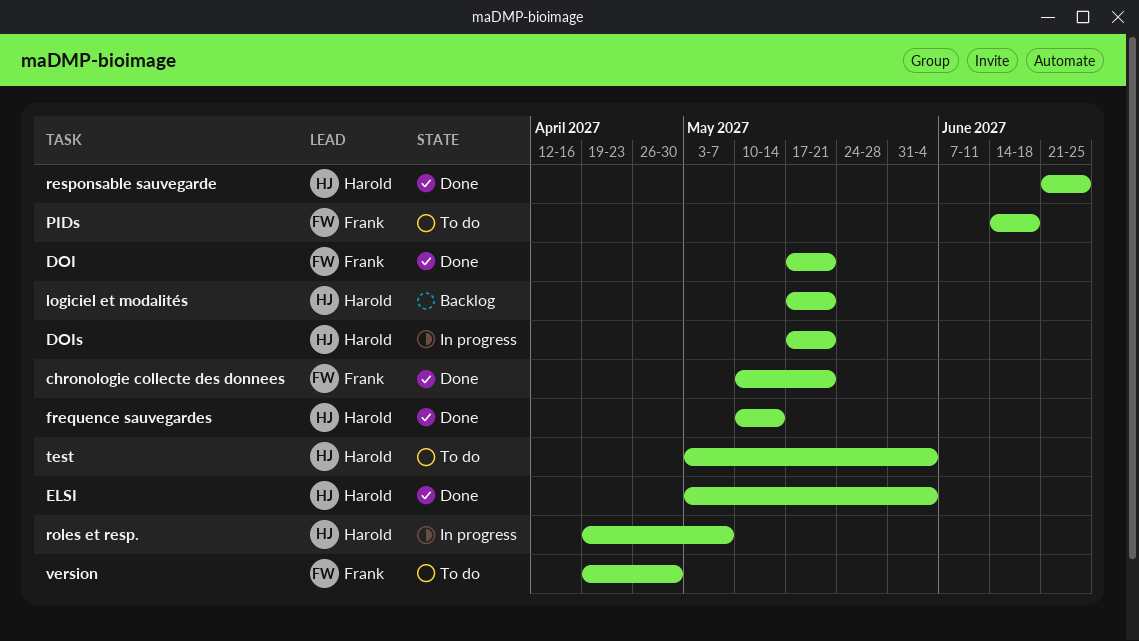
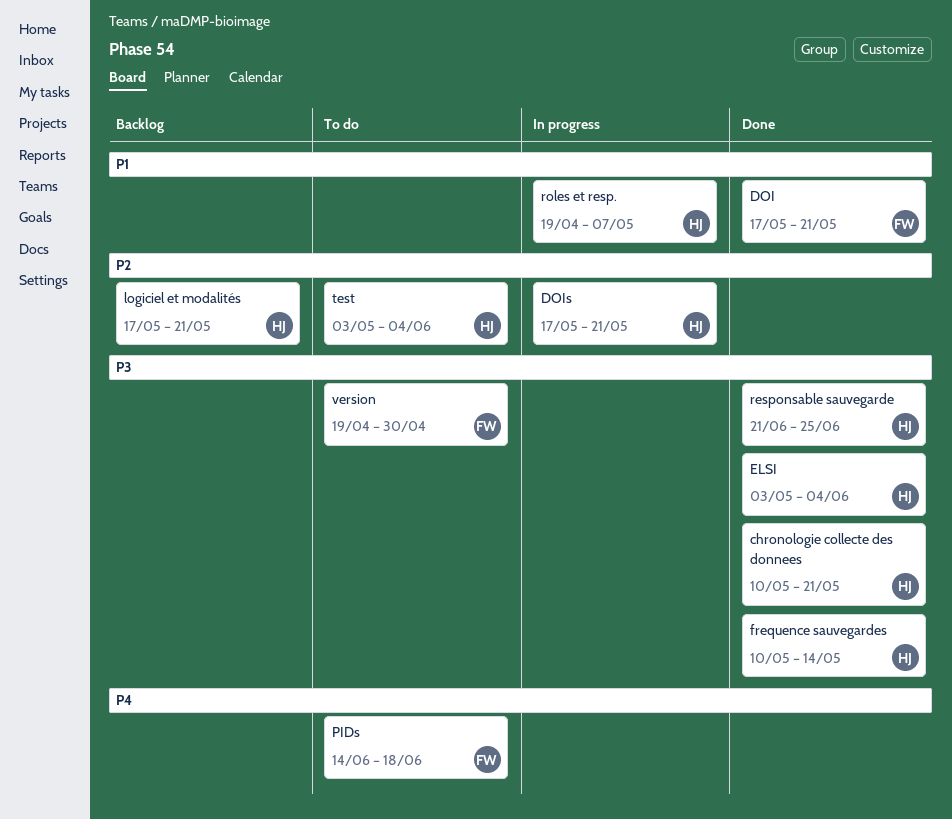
chronologie collecte des donnees, owner: Frank -> Harold

